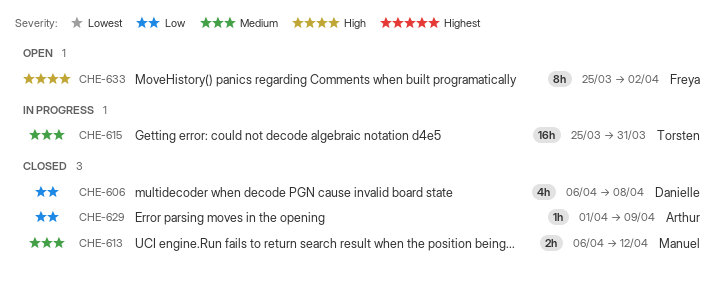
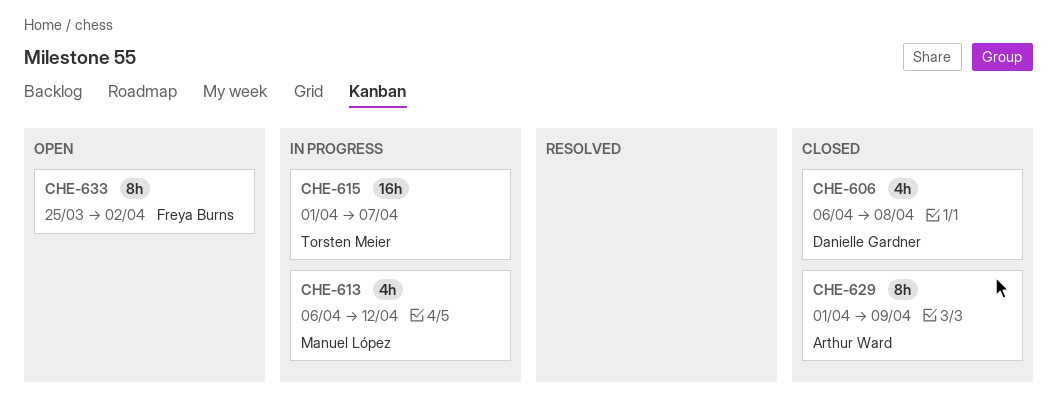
CHE-613, status: Closed -> In progress
CHE-613, estimate: 2h -> 4h
CHE-615, start: Mar 25 -> Apr 1
CHE-615, due: Mar 31 -> Apr 7
CHE-629, estimate: 1h -> 8h

